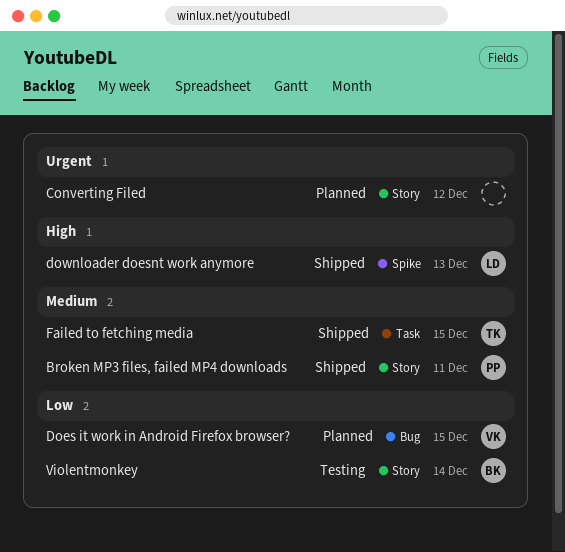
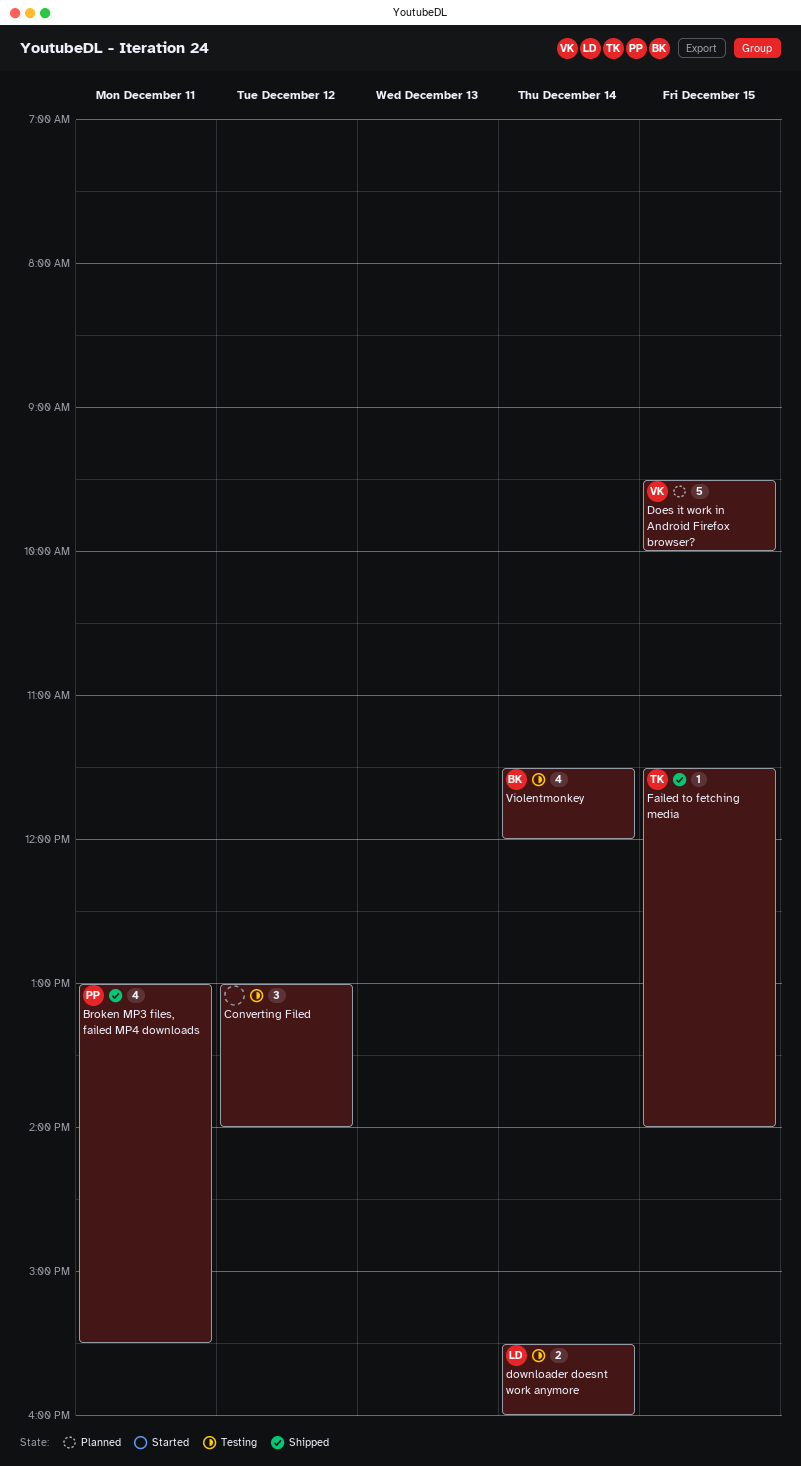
Converting Filed, status: Planned -> Testing
downloader doesnt work anymore, status: Shipped -> Testing
downloader doesnt work anymore, day: Dec 13 -> Dec 14

